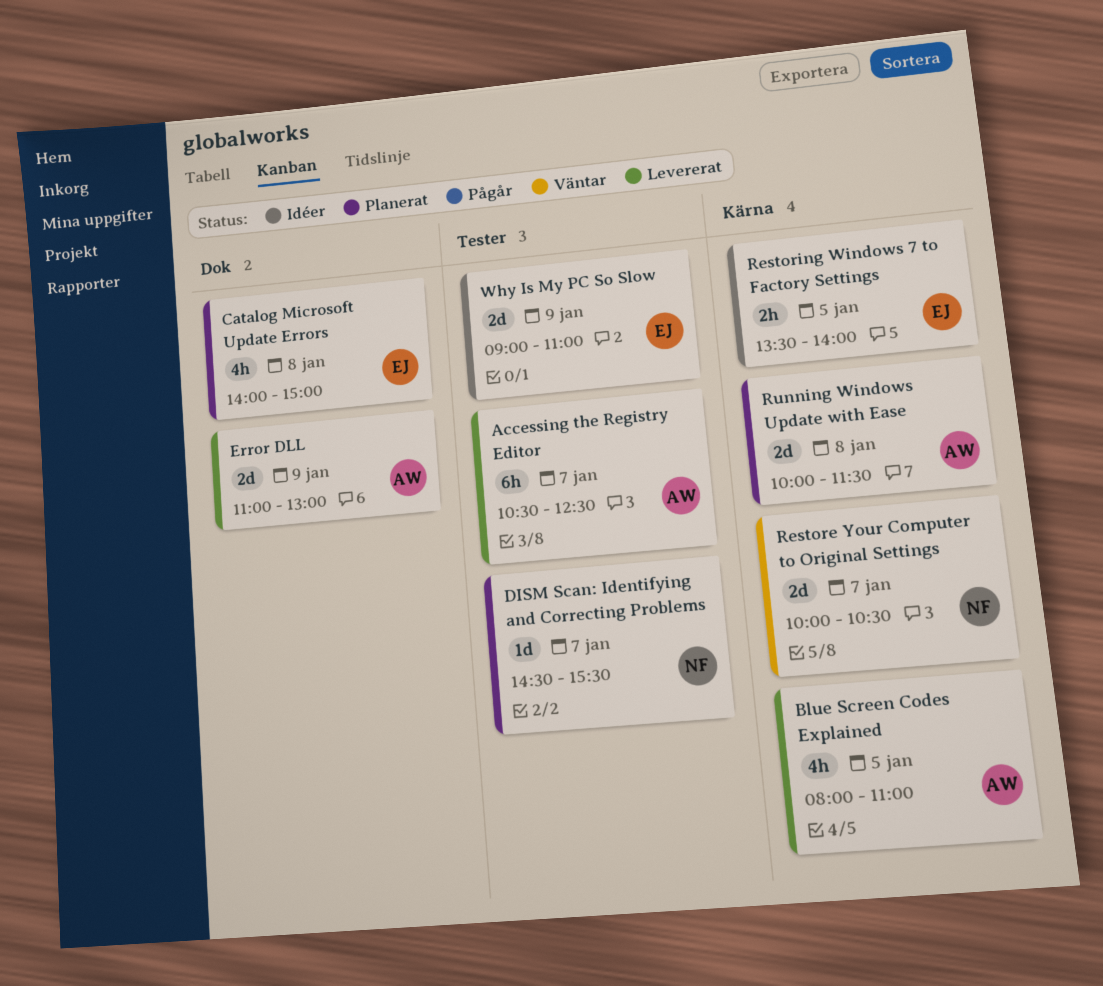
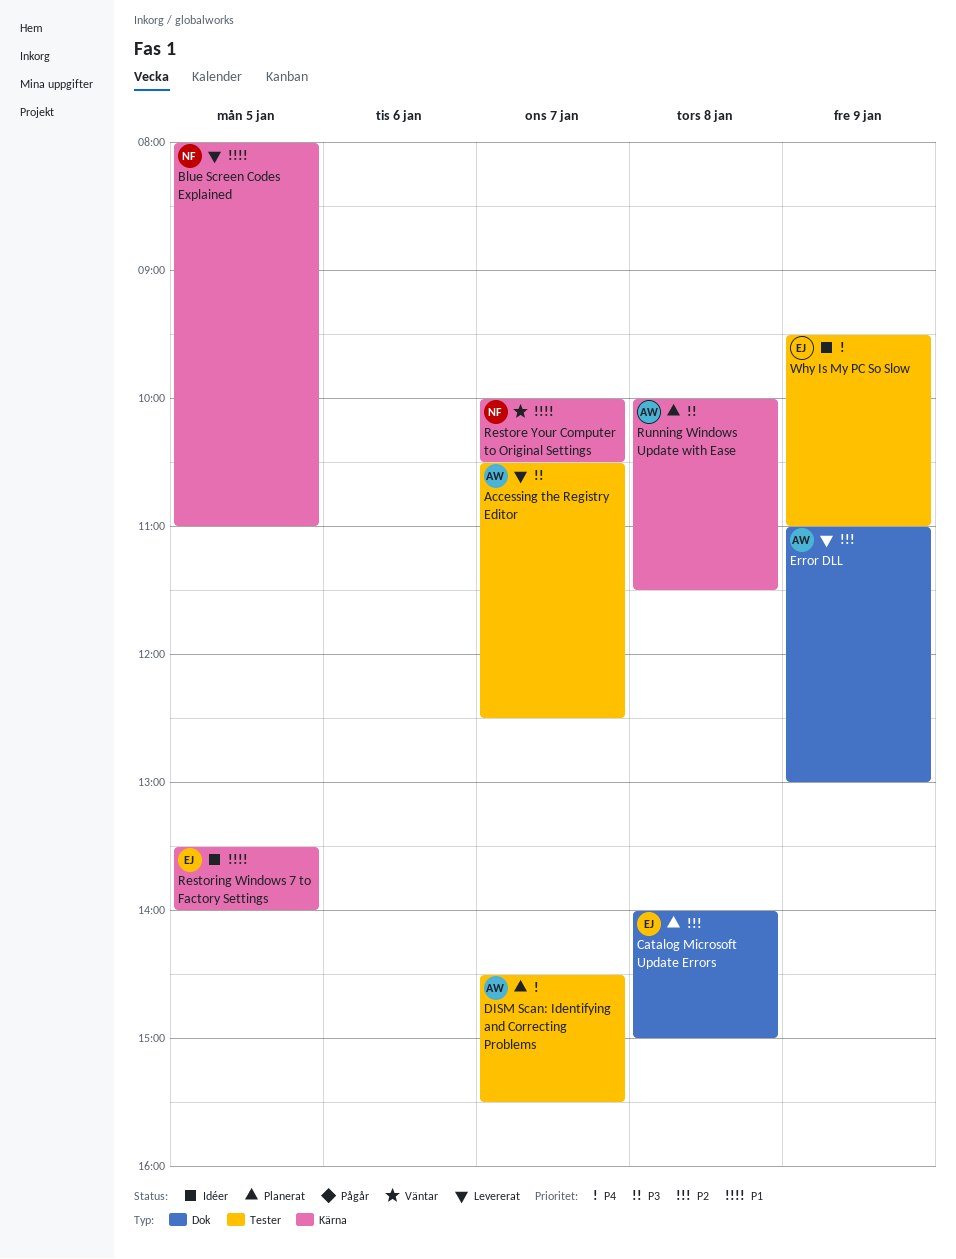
Blue Screen Codes Explained, owner: AW -> NF
DISM Scan: Identifying and Correcting Problems, owner: NF -> AW
Why Is My PC So Slow, begins: 09:00 -> 09:30

